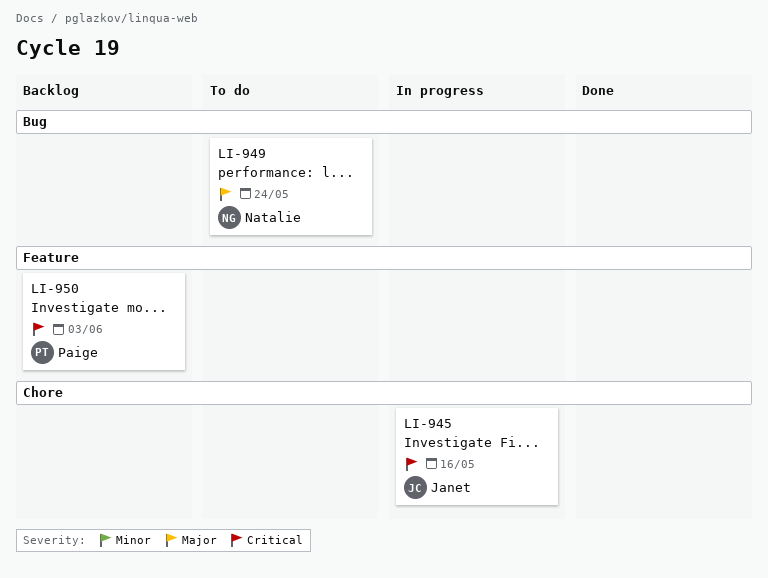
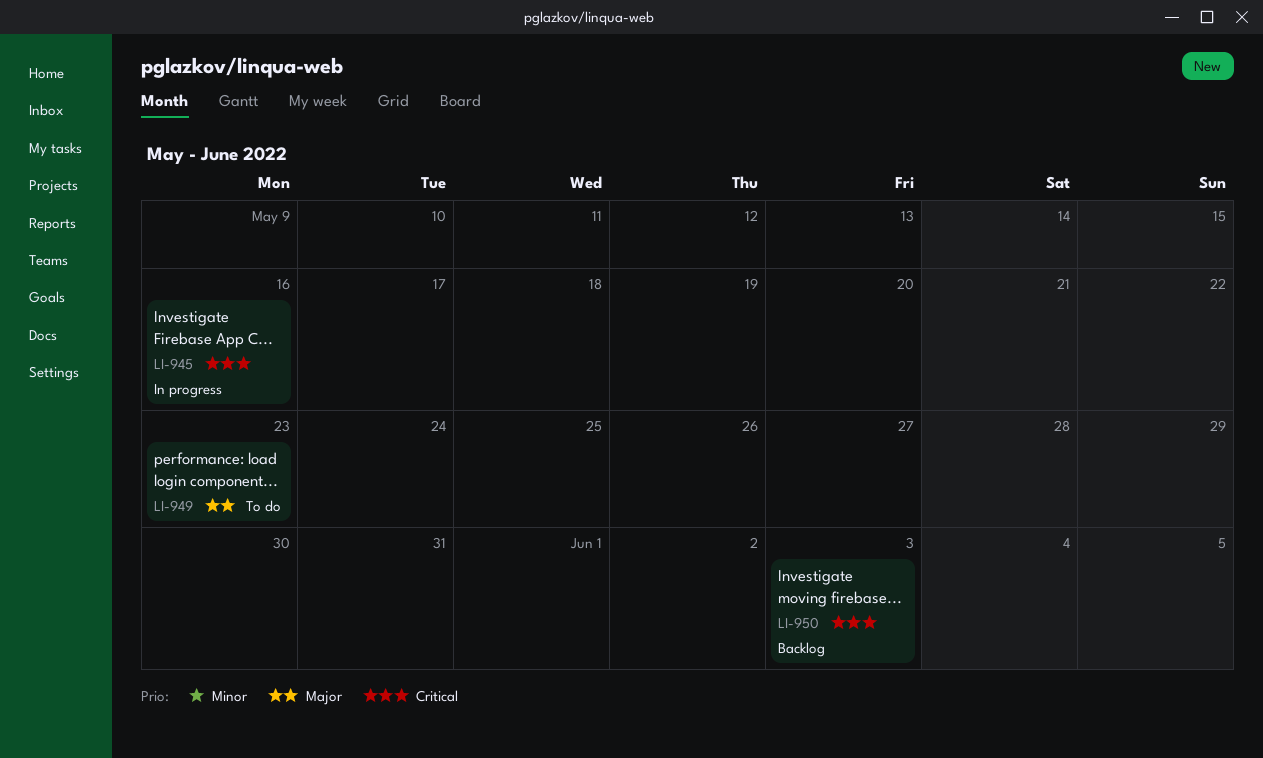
LI-949, due: May 24 -> May 23

